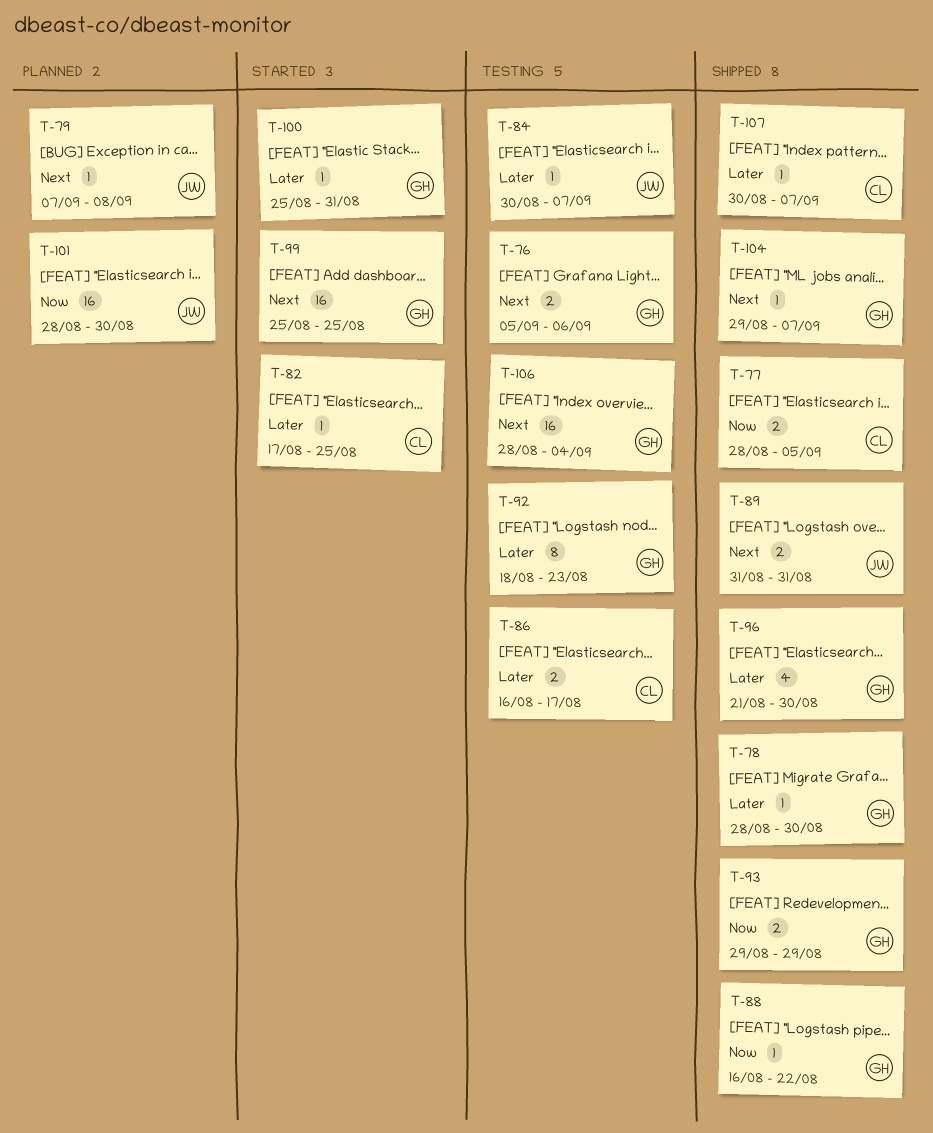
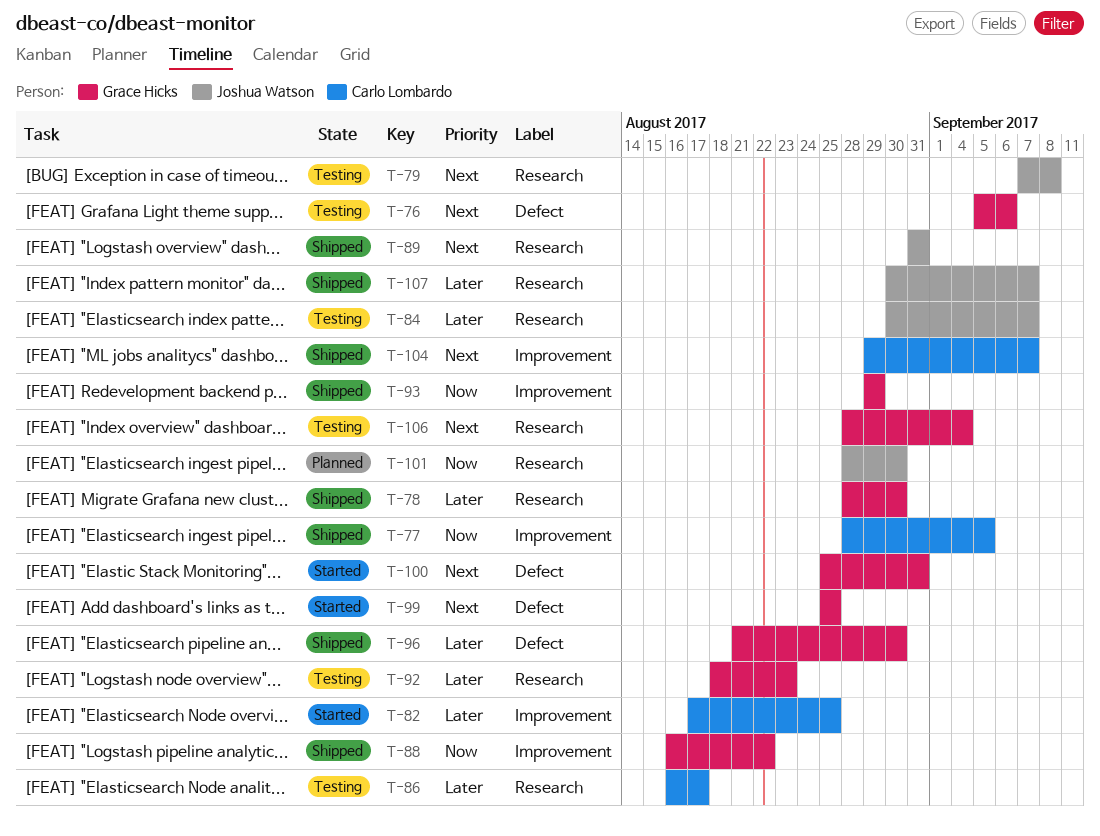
T-79, status: Planned -> Testing
T-100, priority: Later -> Next
T-104, owner: Grace Hicks -> Carlo Lombardo
T-107, owner: Carlo Lombardo -> Joshua Watson

